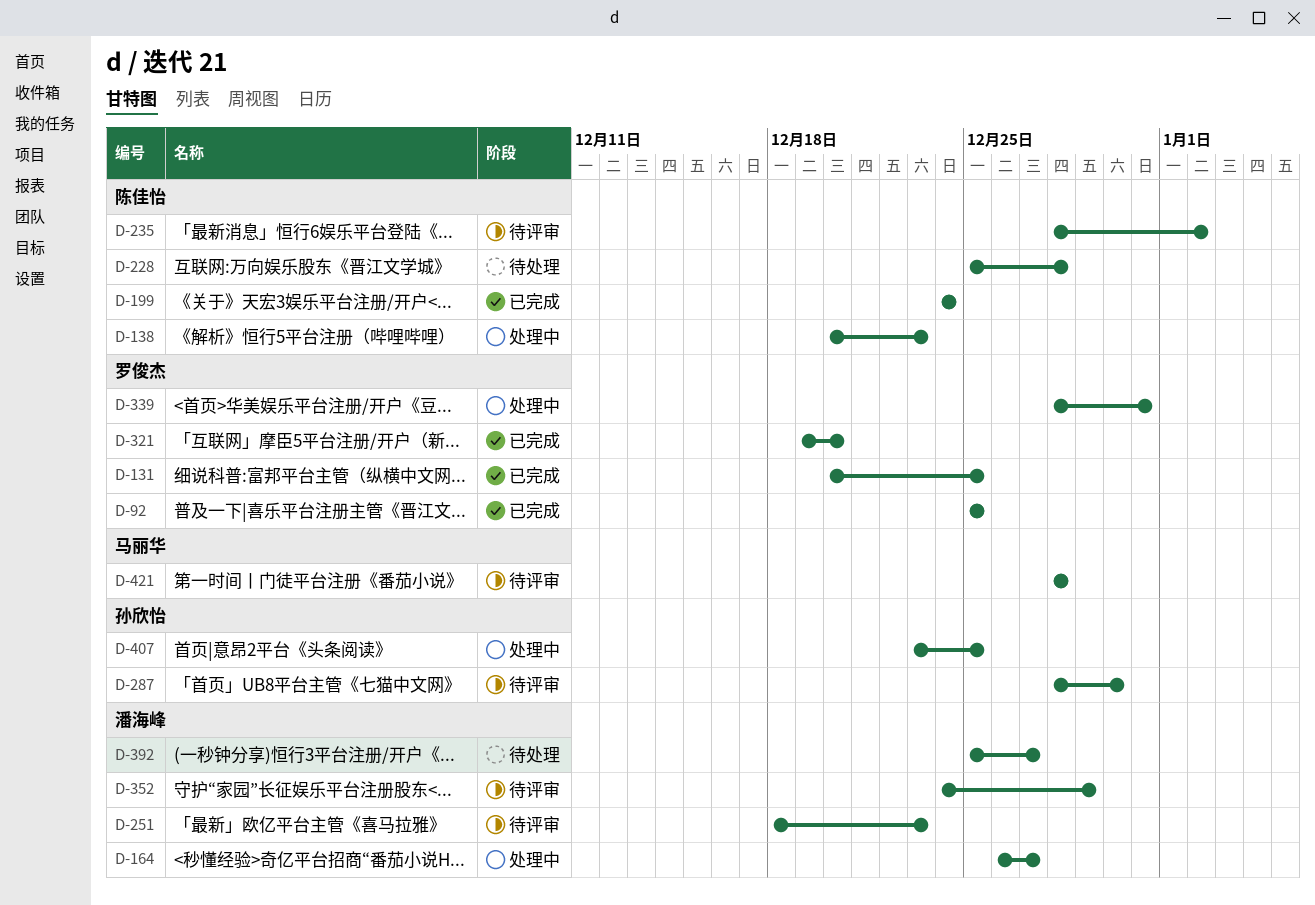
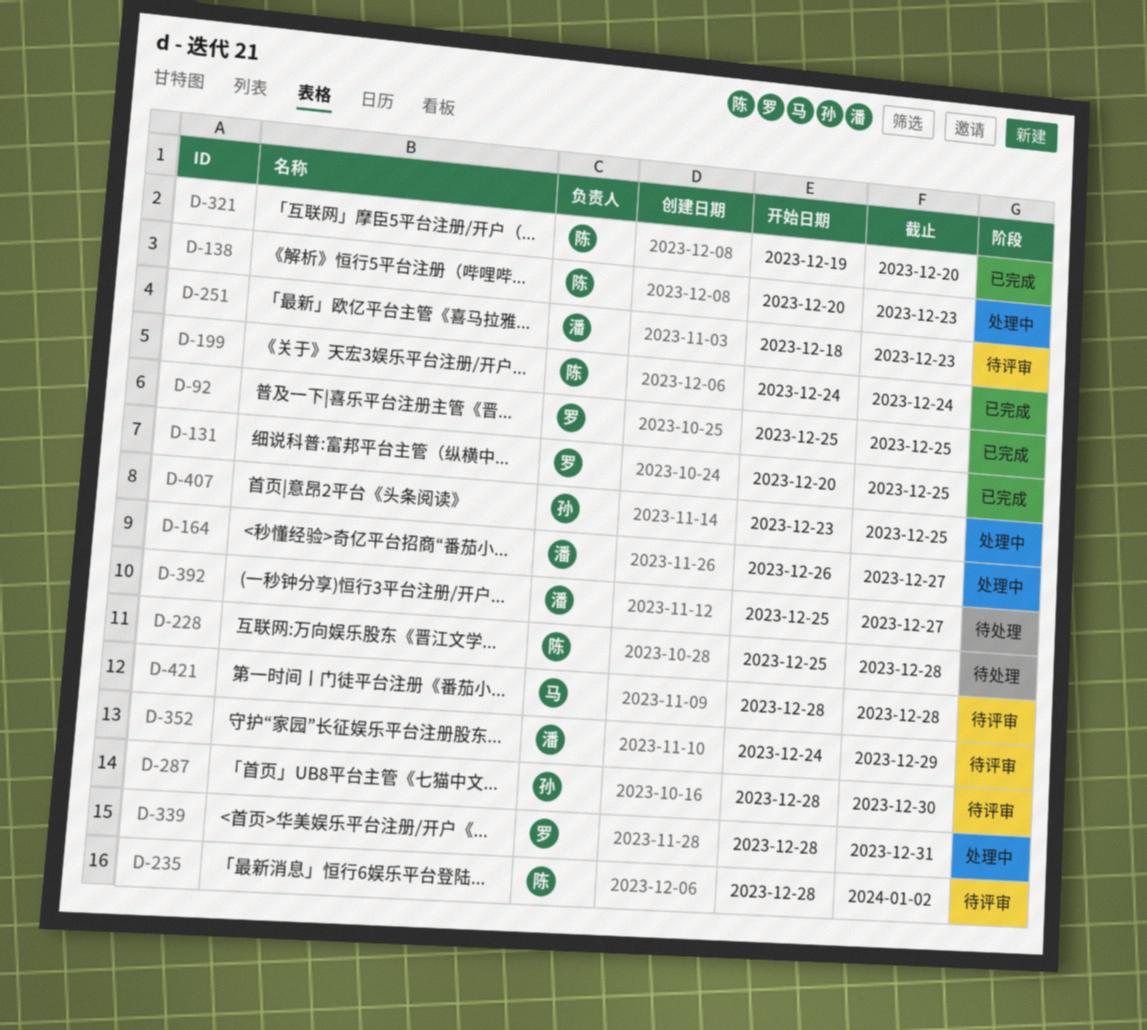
D-321, owner: 罗俊杰 -> 陈佳怡

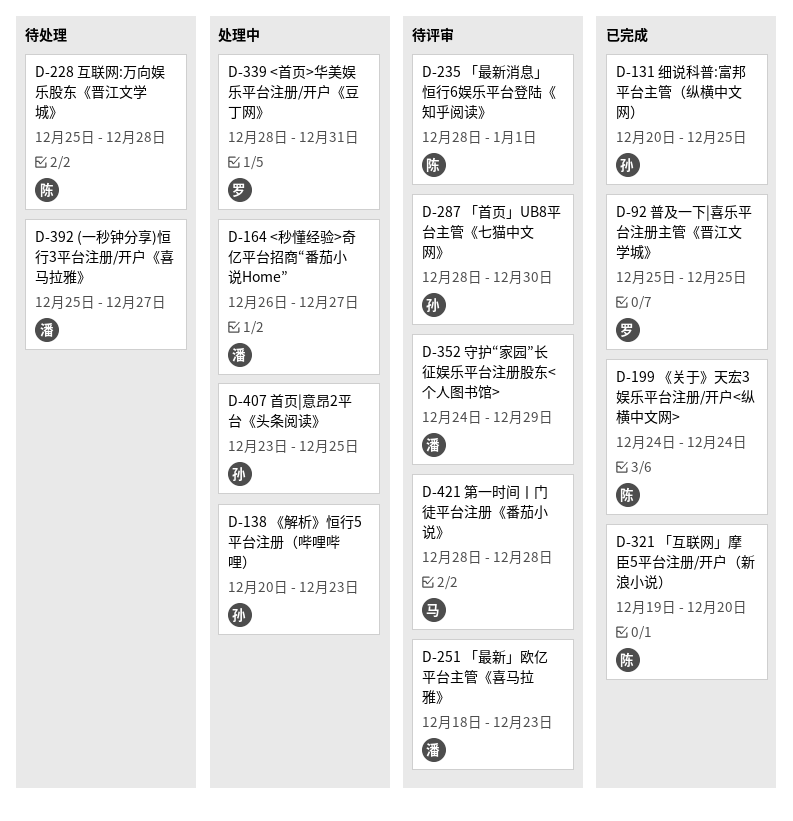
D-131, owner: 罗 -> 孙
D-138, owner: 陈 -> 孙
D-235, due: Jan 2 -> Jan 1

